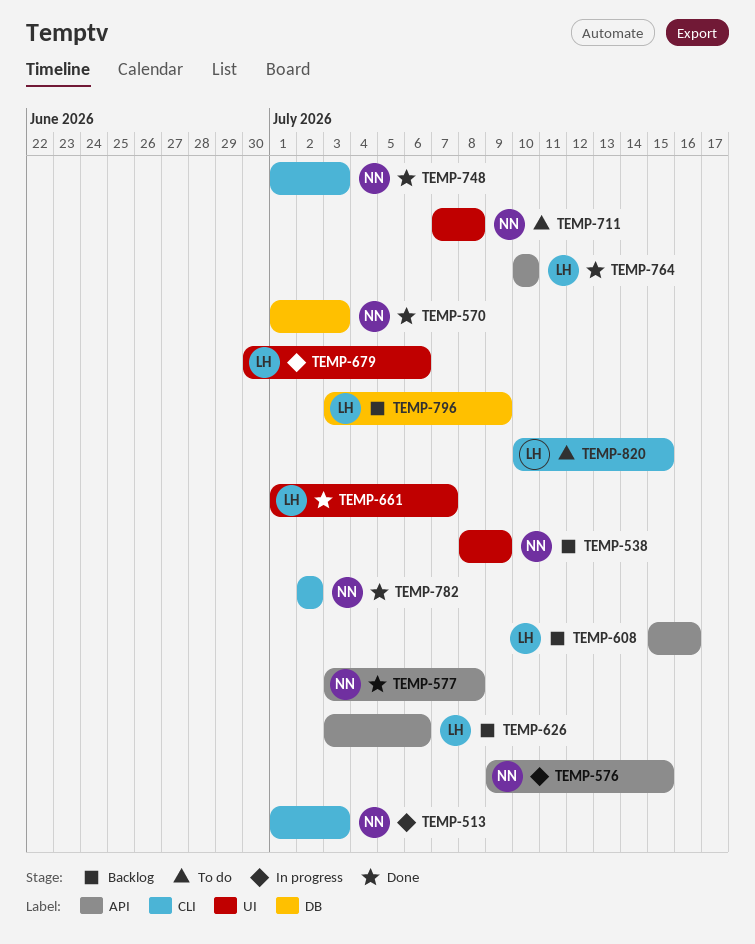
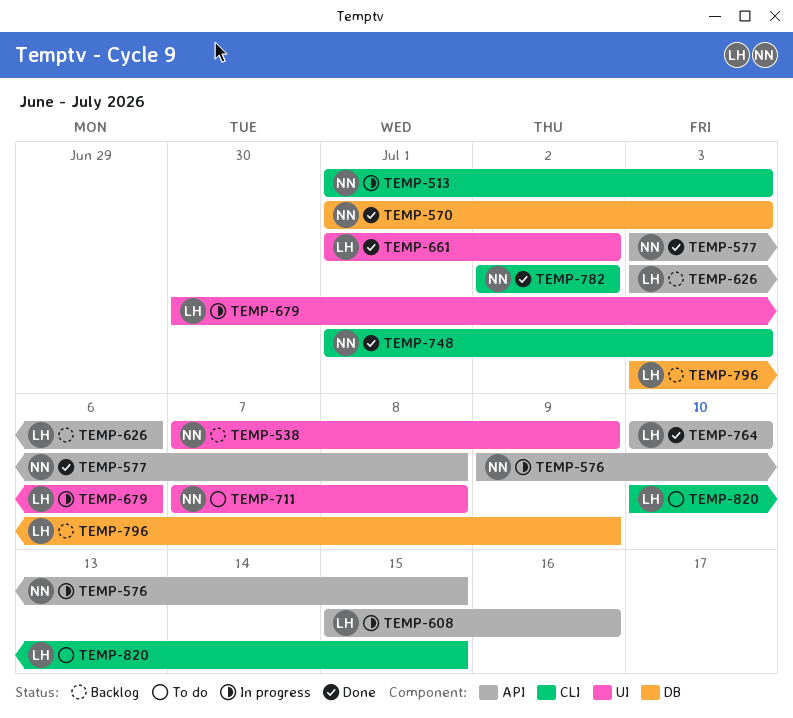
TEMP-538, start: Jul 8 -> Jul 7
TEMP-608, status: Backlog -> In progress
TEMP-661, due: Jul 7 -> Jul 2

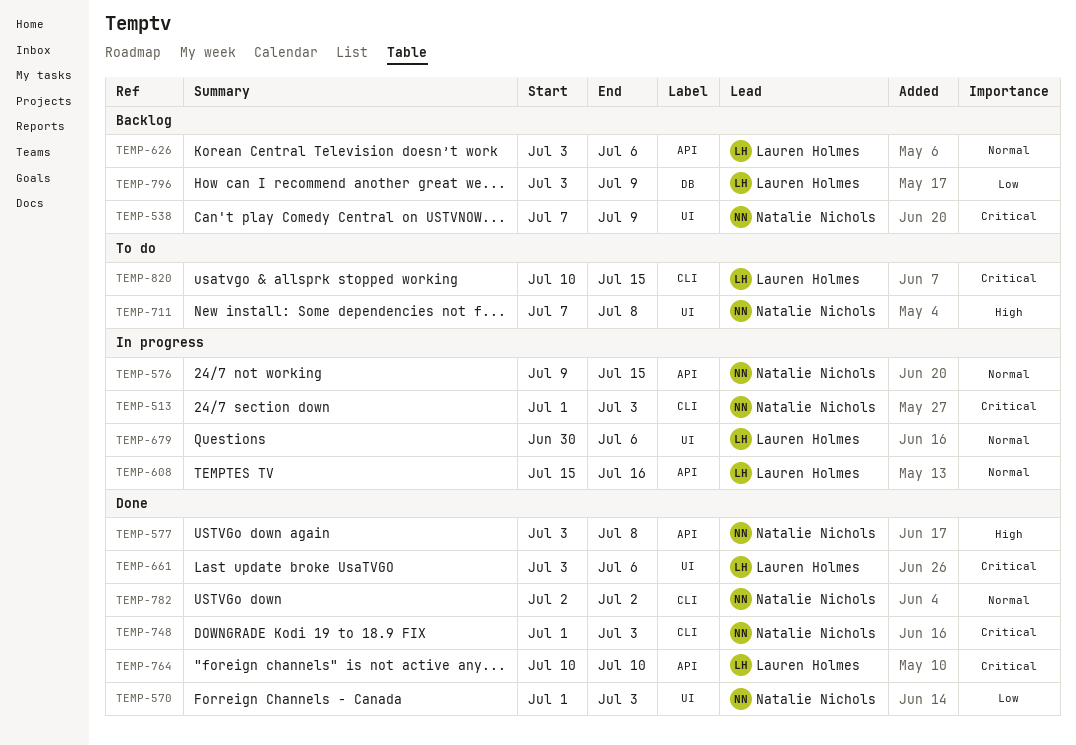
TEMP-570, label: DB -> UI
TEMP-661, start: Jul 1 -> Jul 3
TEMP-661, due: Jul 2 -> Jul 6

